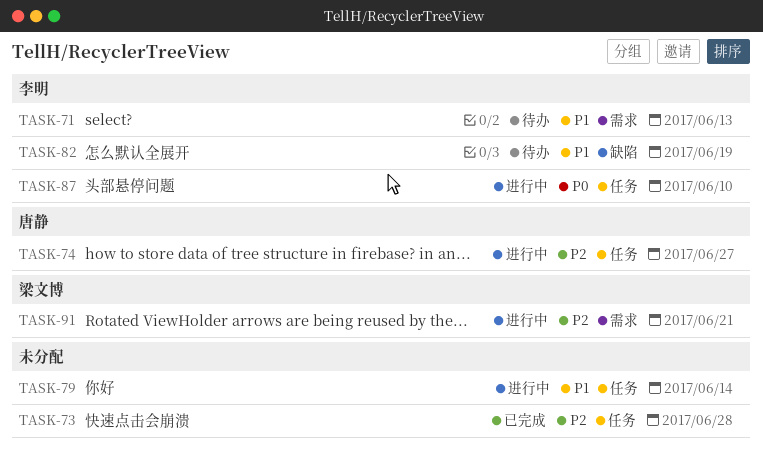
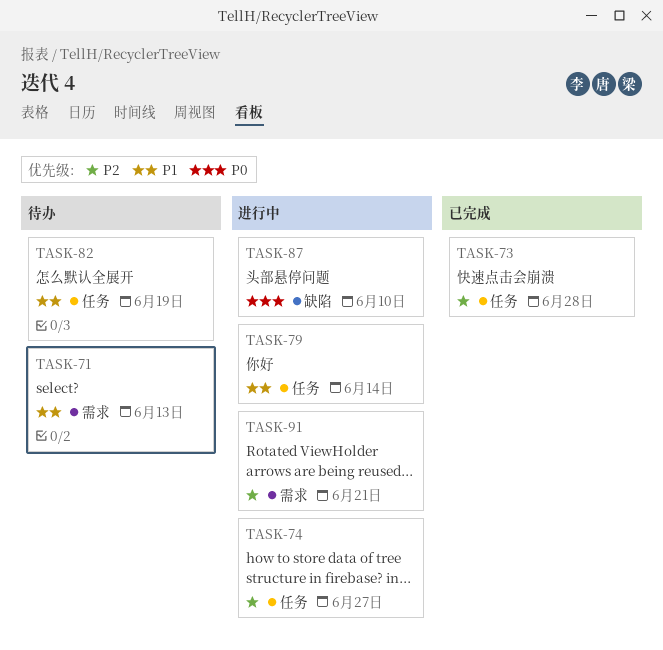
TASK-82, label: 缺陷 -> 任务
TASK-87, label: 任务 -> 缺陷

